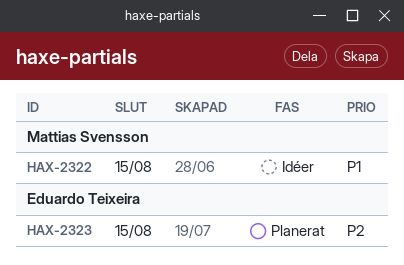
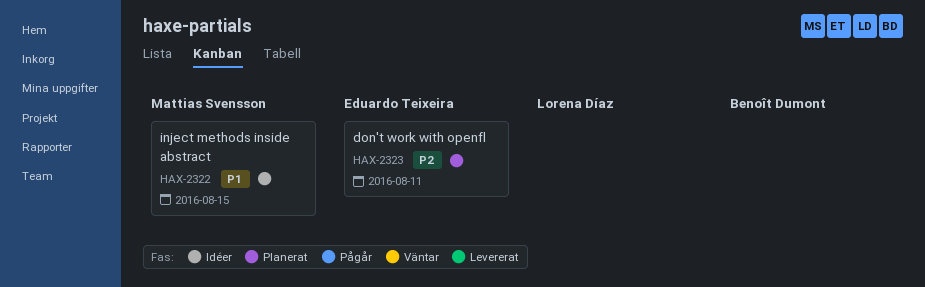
HAX-2323, due: Aug 15 -> Aug 11

